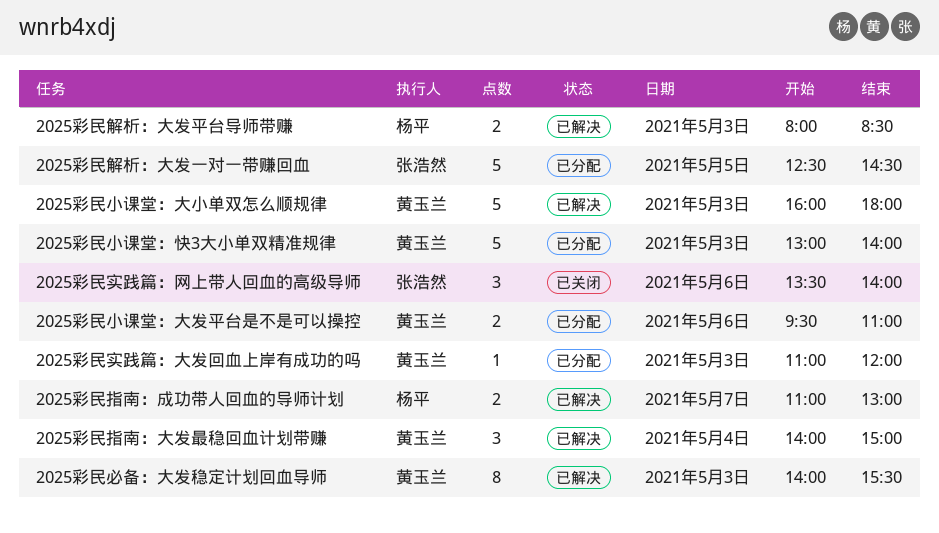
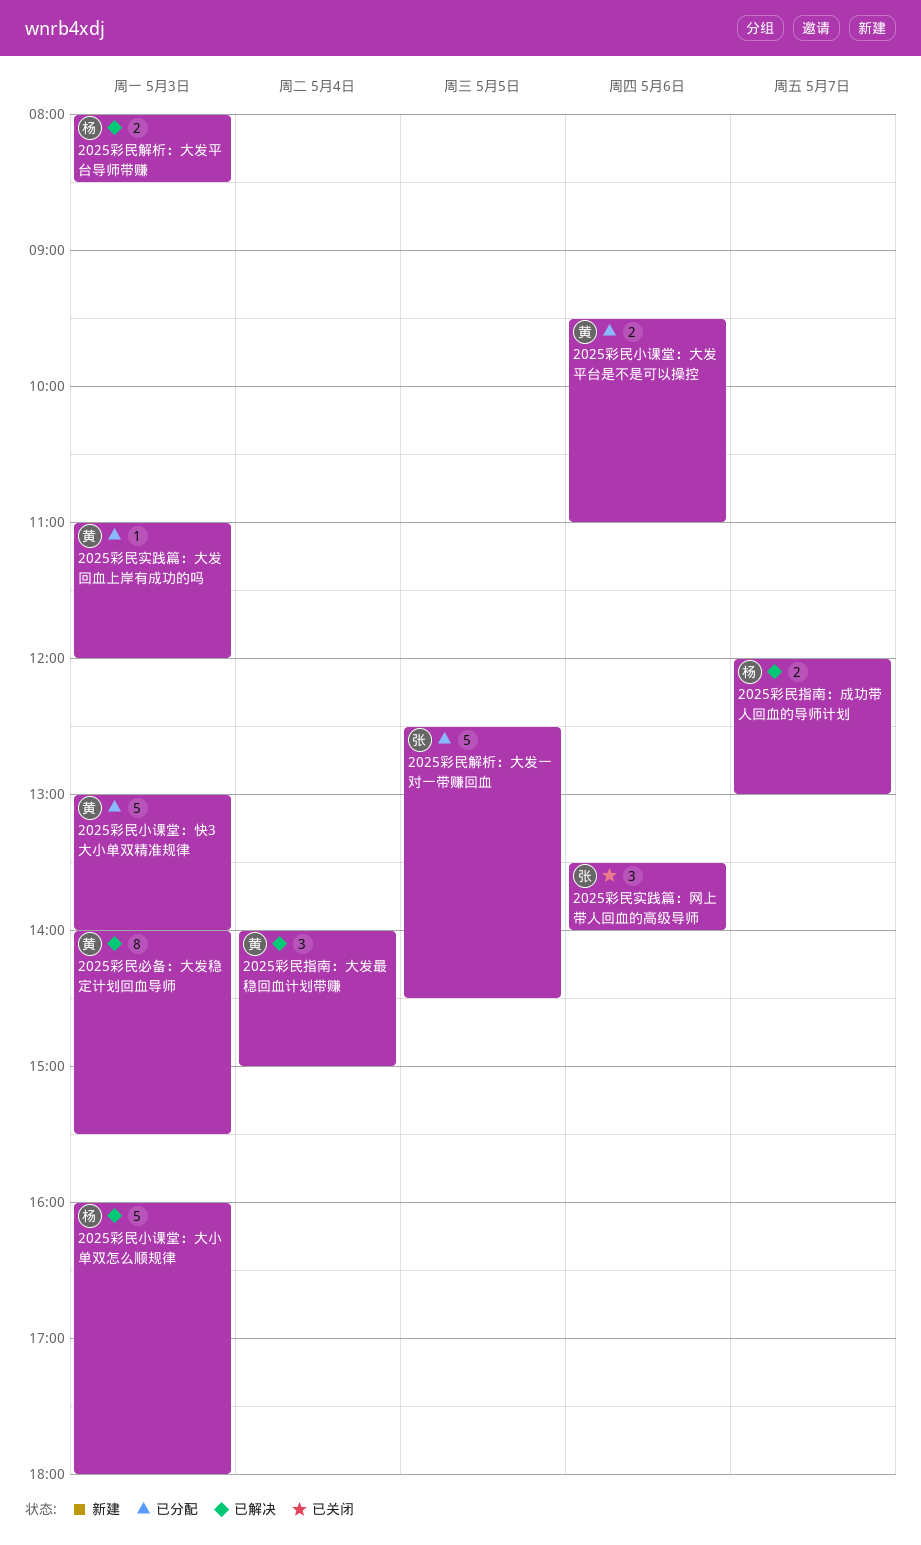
2025彩民小课堂：大小单双怎么顺规律, owner: 黄玉兰 -> 杨平
2025彩民指南：成功带人回血的导师计划, begins: 11:00 -> 12:00

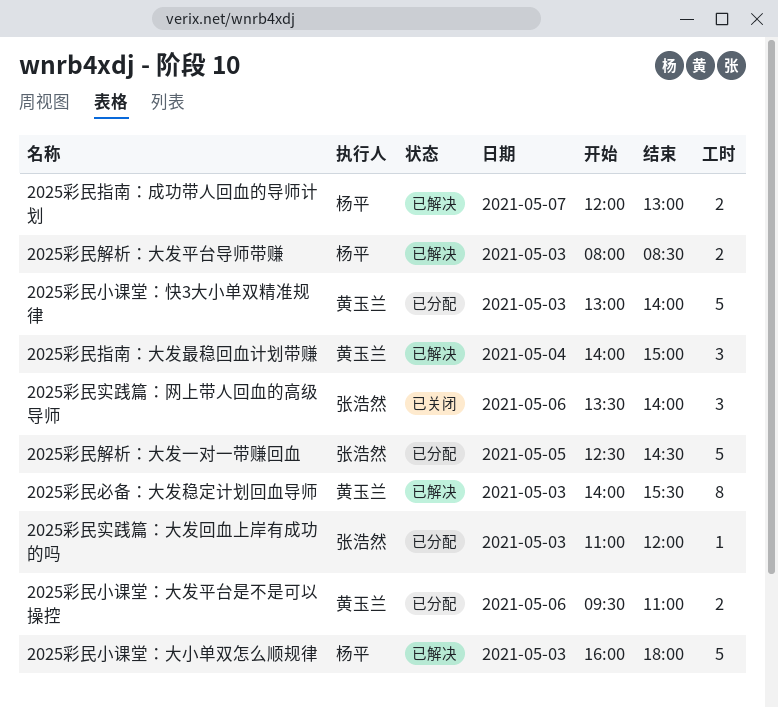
2025彩民实践篇：大发回血上岸有成功的吗, owner: 黄玉兰 -> 张浩然

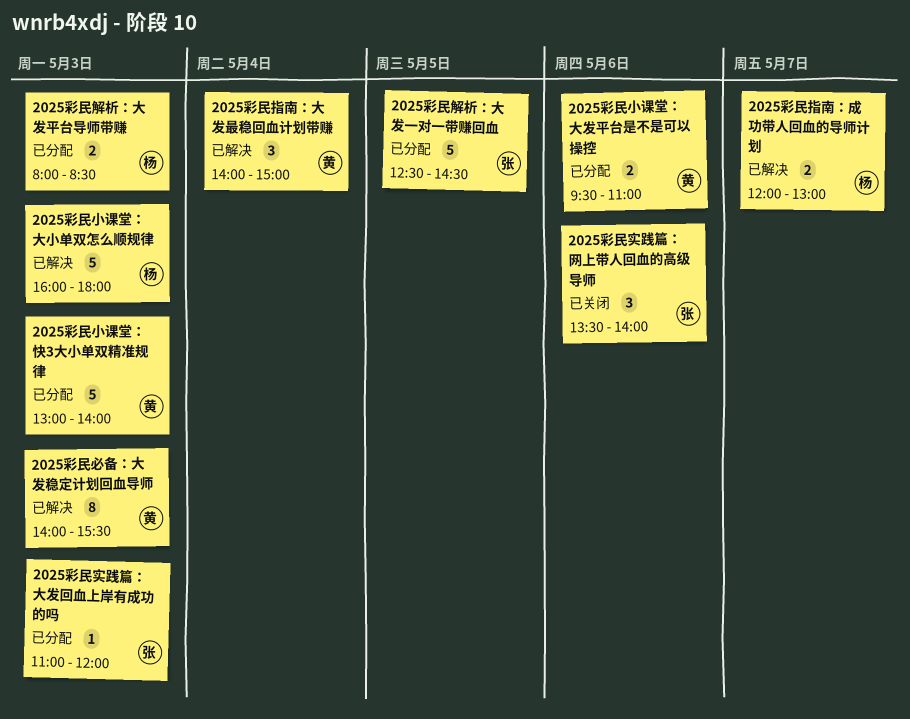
2025彩民解析：大发平台导师带赚, status: 已解决 -> 已分配

